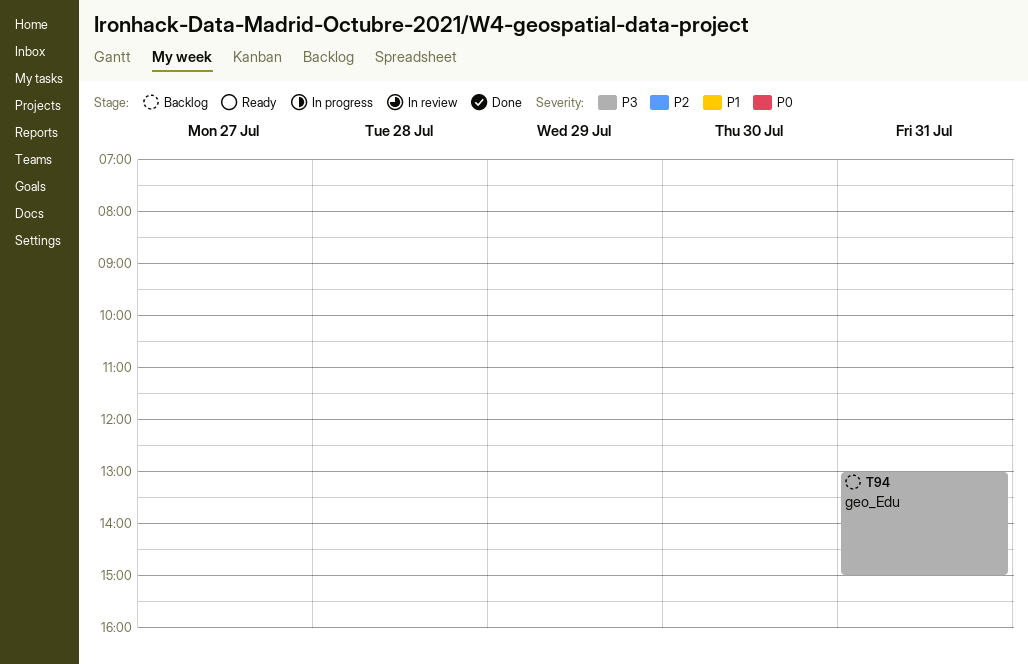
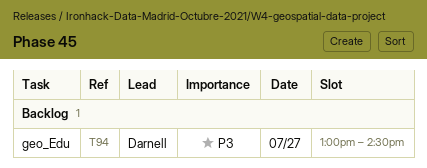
T94, day: Jul 31 -> Jul 27
T94, ends: 15:00 -> 14:30

